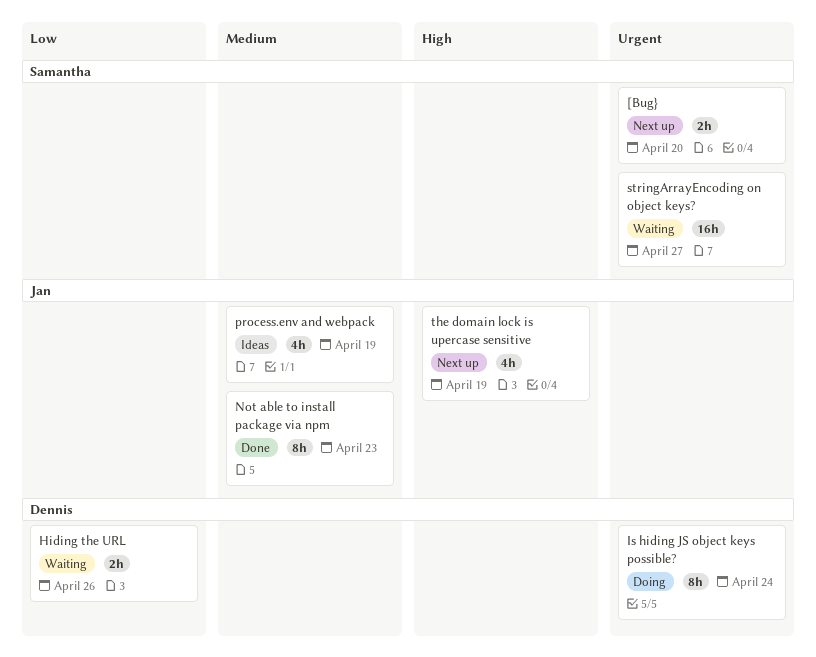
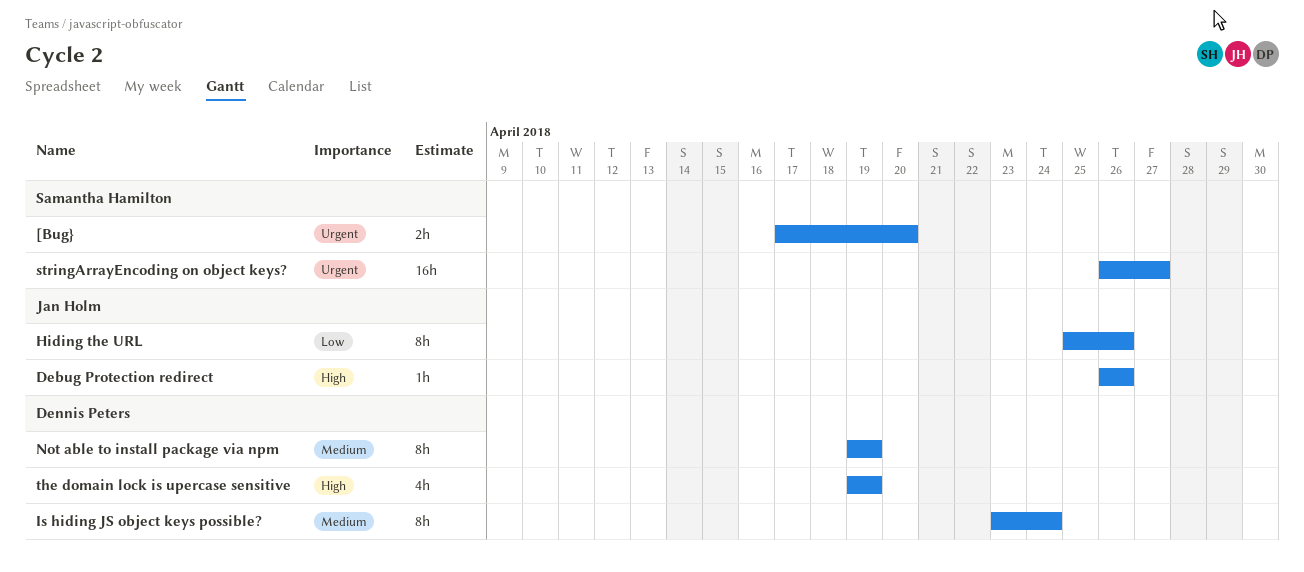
Debug Protection redirect: none -> present
Hiding the URL, owner: Dennis Peters -> Jan Holm
Hiding the URL, estimate: 2h -> 8h
Is hiding JS object keys possible?, priority: Urgent -> Medium
Not able to install package via npm, owner: Jan Holm -> Dennis Peters
Not able to install package via npm, due: Apr 23 -> Apr 19
process.env and webpack: present -> none
the domain lock is upercase sensitive, owner: Jan Holm -> Dennis Peters

